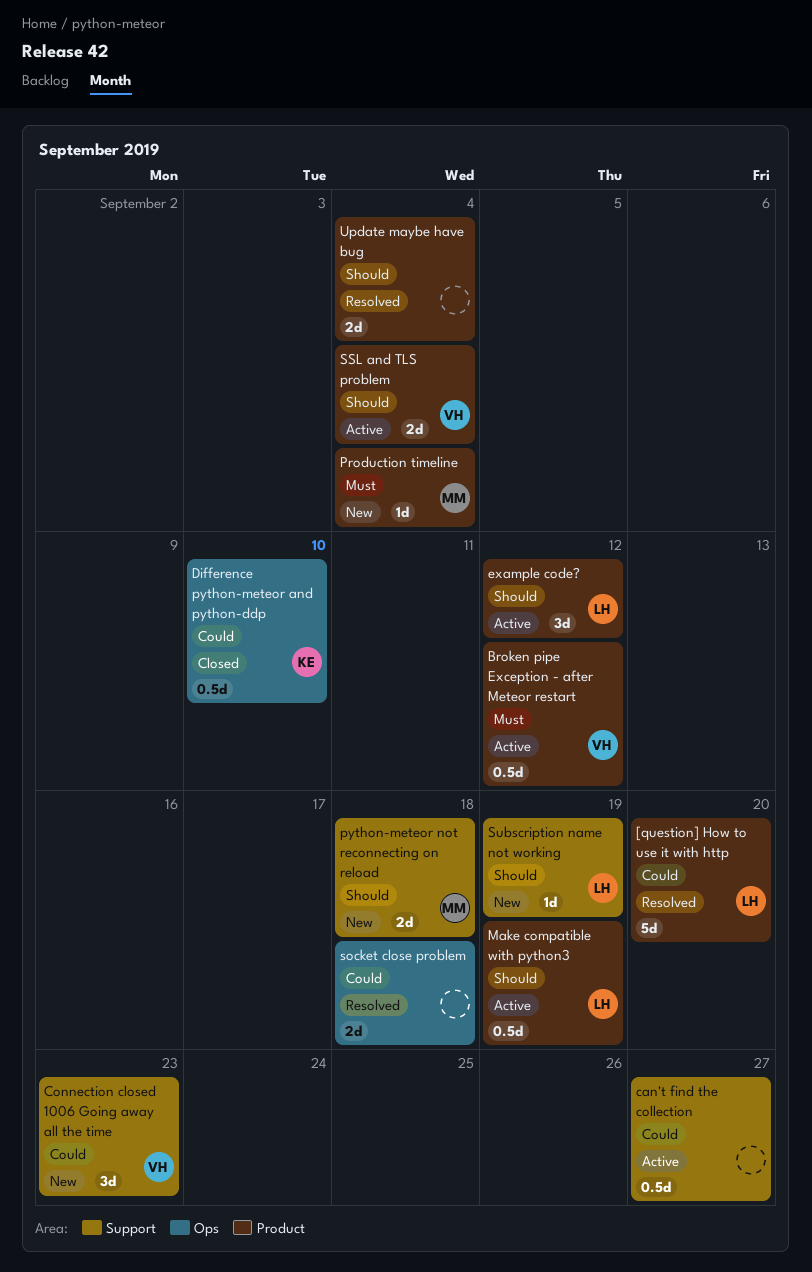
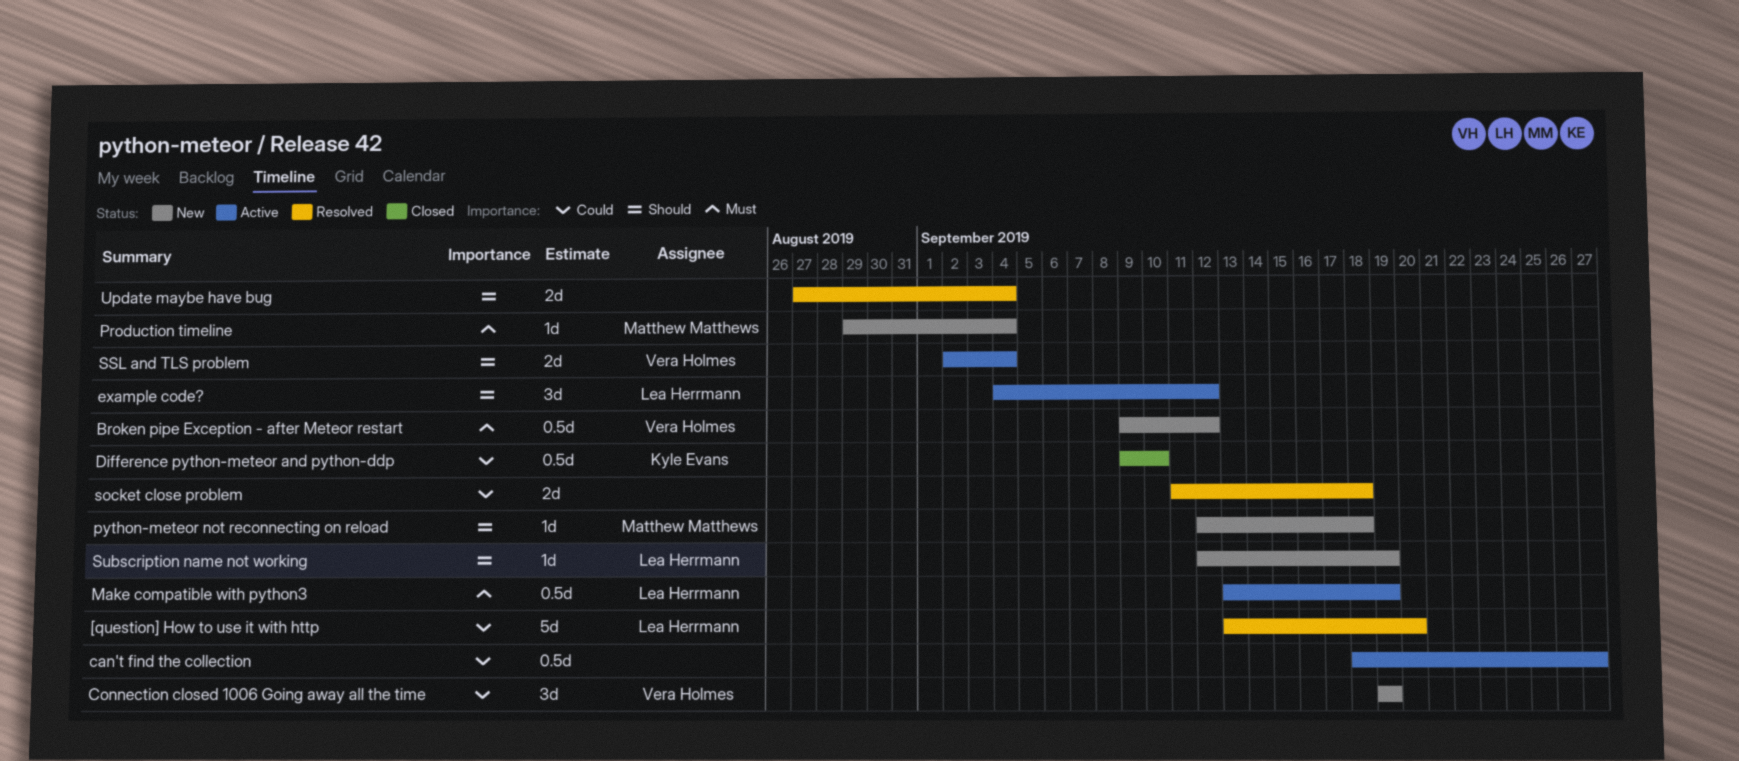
Broken pipe Exception - after Meteor restart, status: Active -> New
Connection closed 1006 Going away all the time, due: Sep 23 -> Sep 19
Make compatible with python3, priority: Should -> Must
python-meteor not reconnecting on reload, estimate: 2d -> 1d

